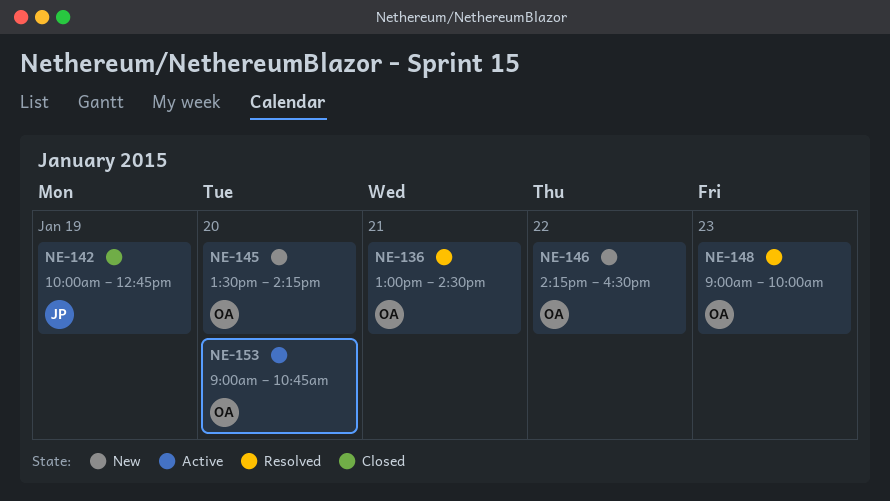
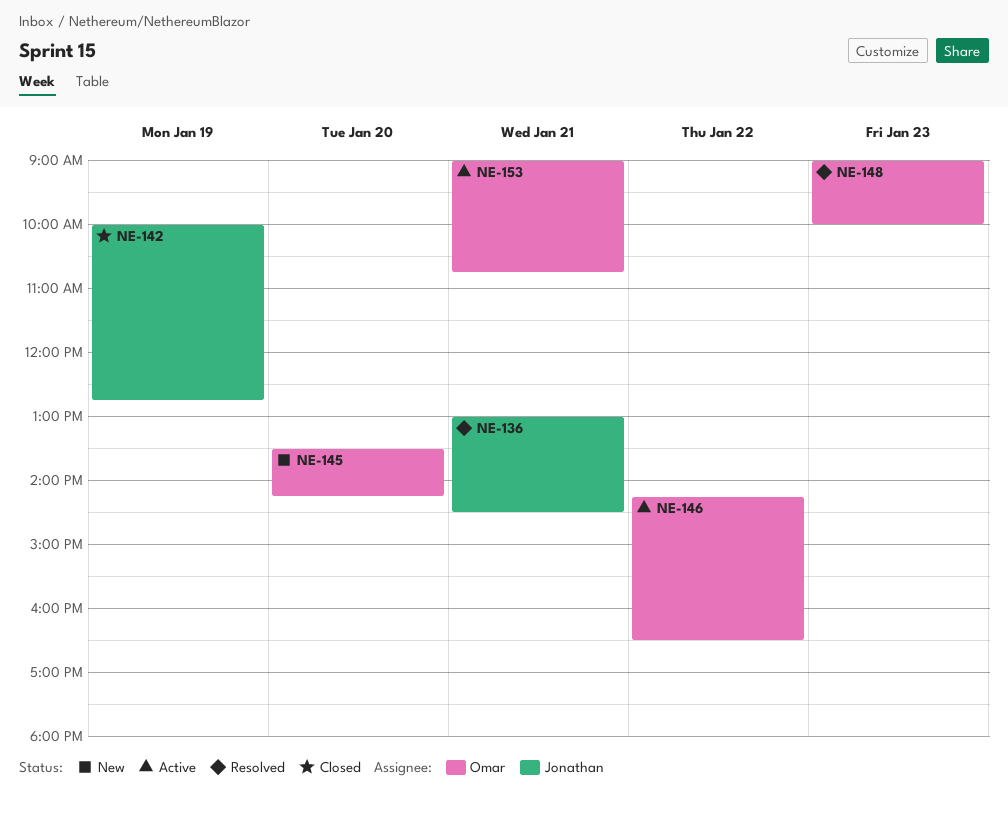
NE-136, owner: Omar -> Jonathan
NE-146, status: New -> Active
NE-153, day: Jan 20 -> Jan 21

